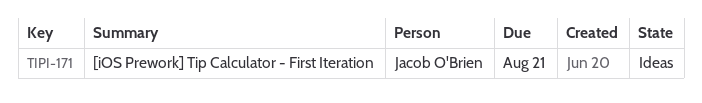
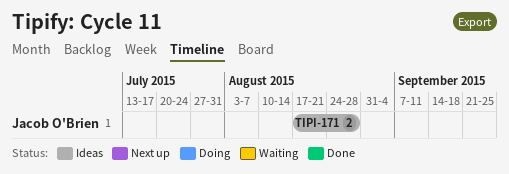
TIPI-171, due: Aug 21 -> Aug 28

